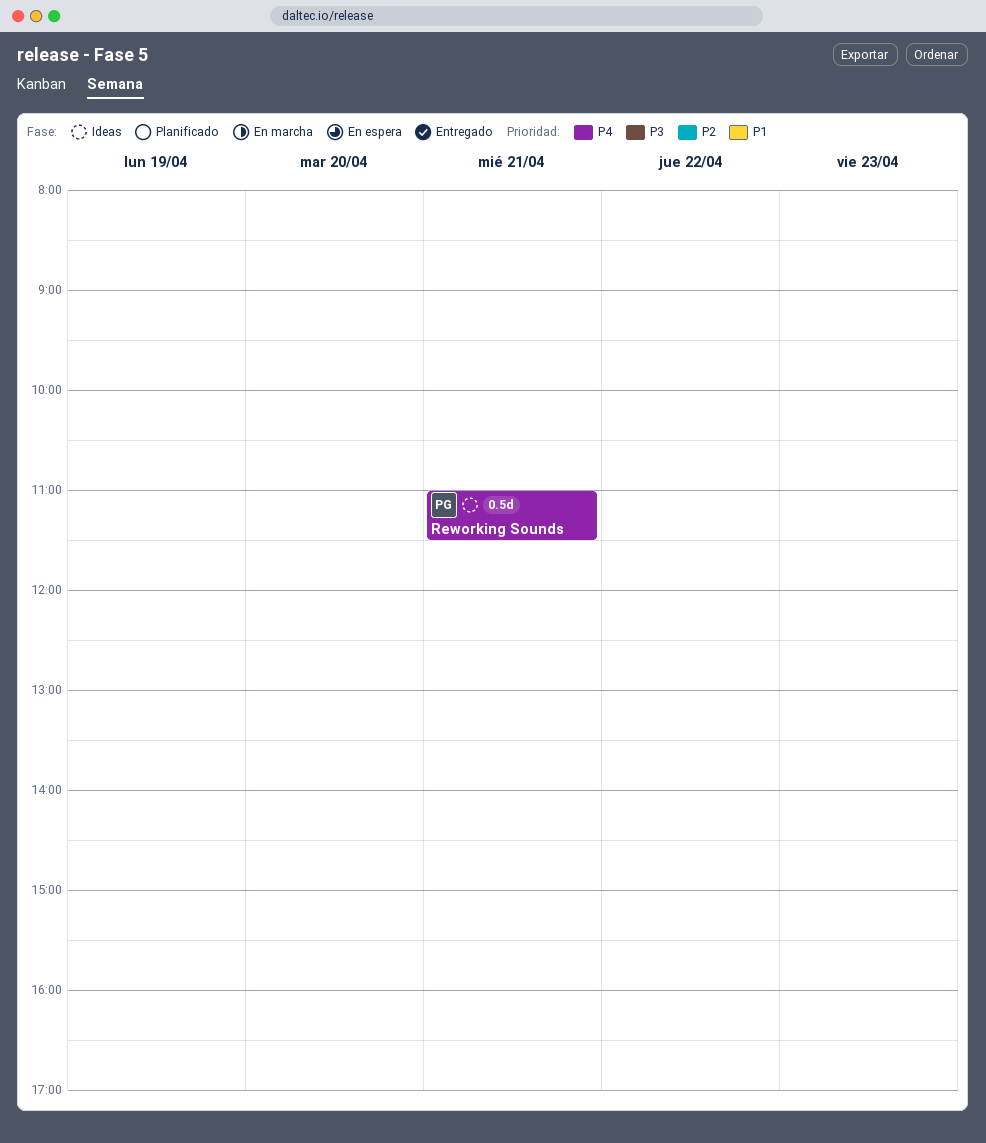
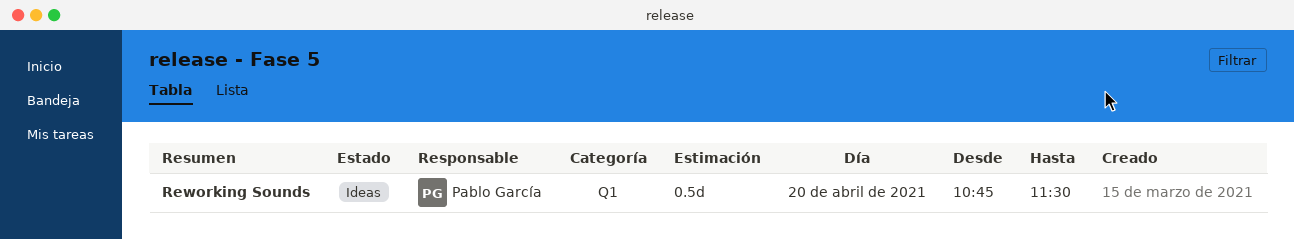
Reworking Sounds, day: Apr 21 -> Apr 20
Reworking Sounds, begins: 11:00 -> 10:45

